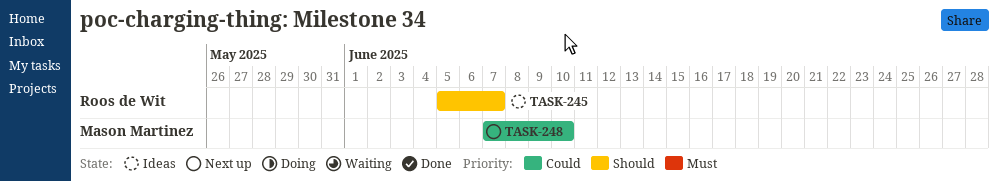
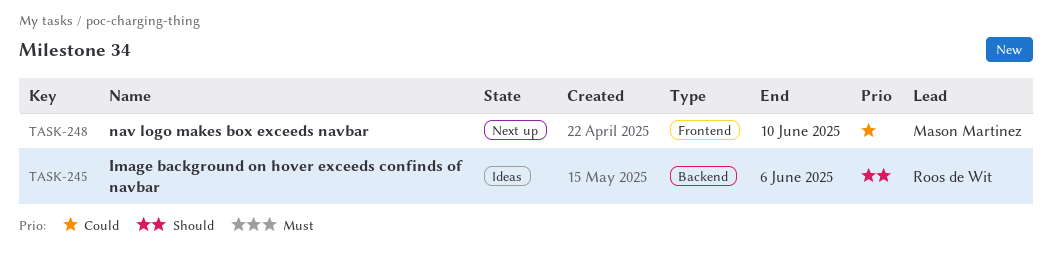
TASK-245, due: Jun 7 -> Jun 6

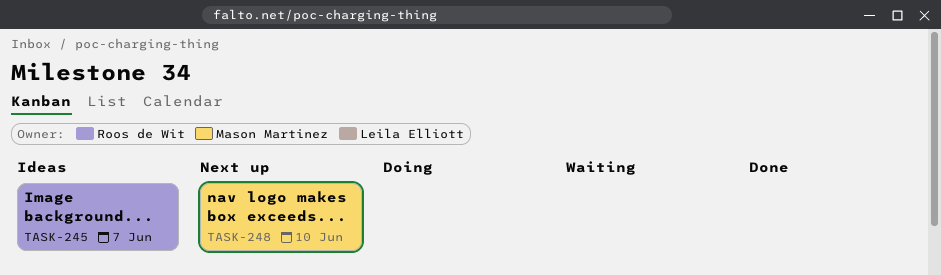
TASK-245, due: Jun 6 -> Jun 7

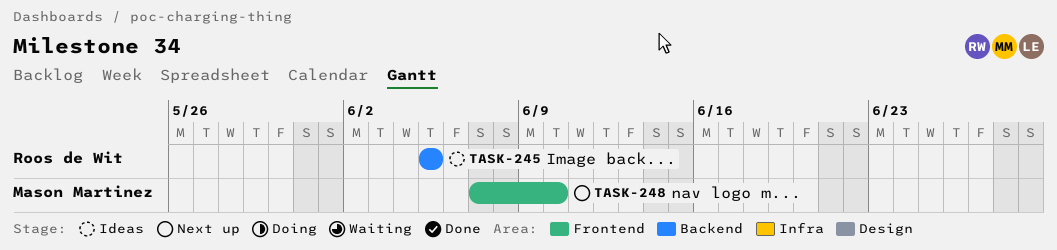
TASK-245, due: Jun 7 -> Jun 5

